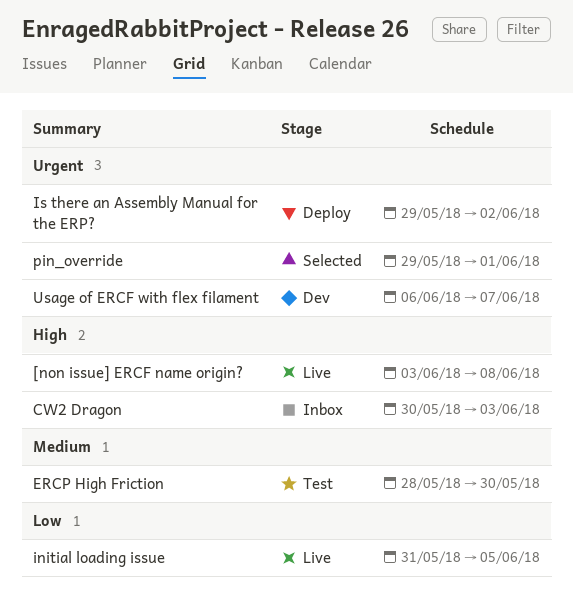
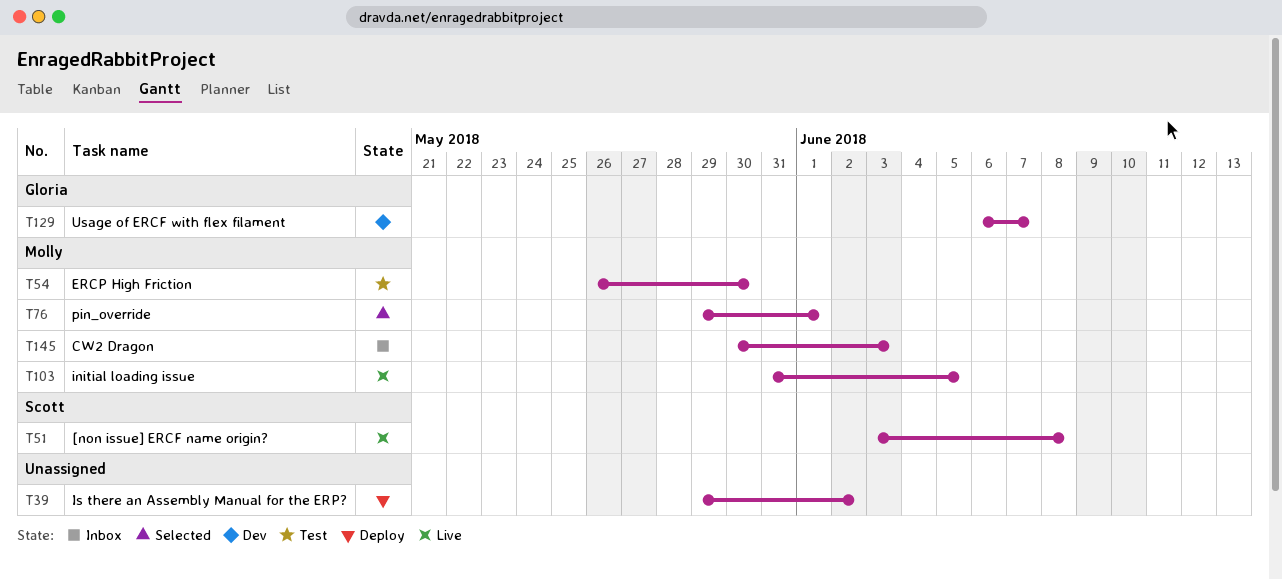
ERCP High Friction, start: May 28 -> May 26

